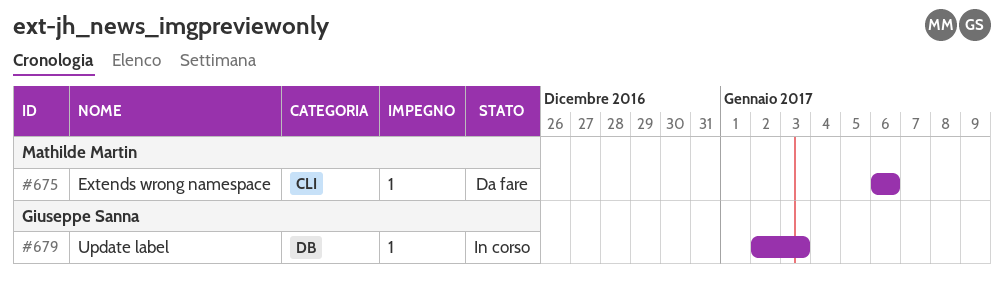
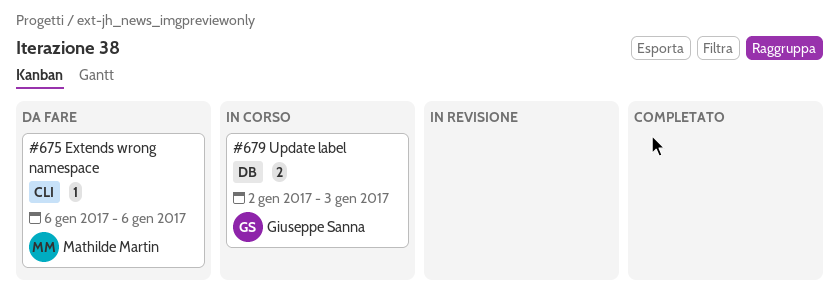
#679, estimate: 1 -> 2

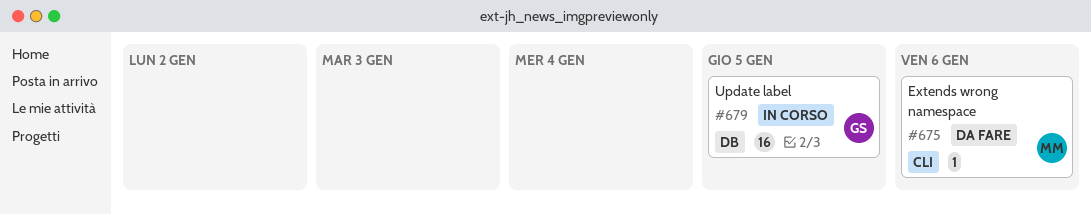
#679, estimate: 2 -> 16
#679, due: Jan 3 -> Jan 5

